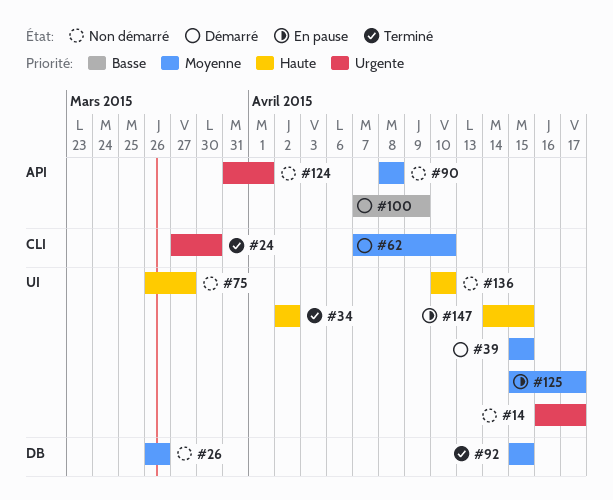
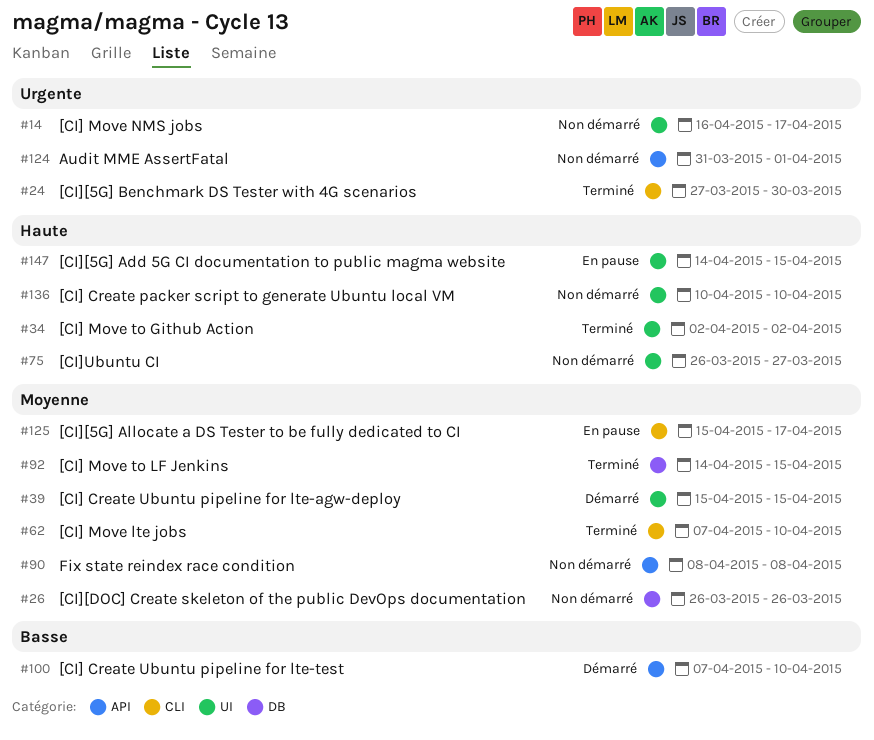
#62, status: Démarré -> Terminé
#92, start: Apr 15 -> Apr 14
#100, due: Apr 9 -> Apr 10
#125, label: UI -> CLI

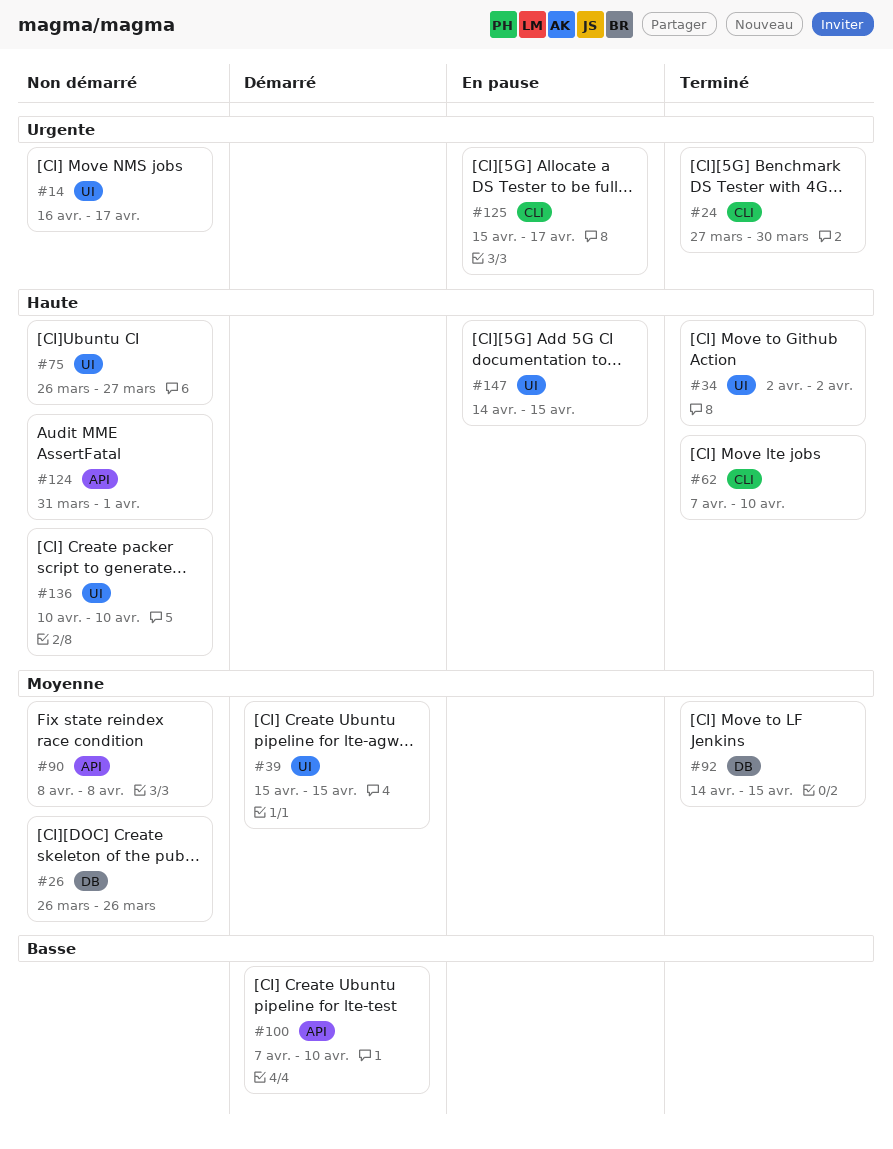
#62, priority: Moyenne -> Haute
#124, priority: Urgente -> Haute
#125, priority: Moyenne -> Urgente

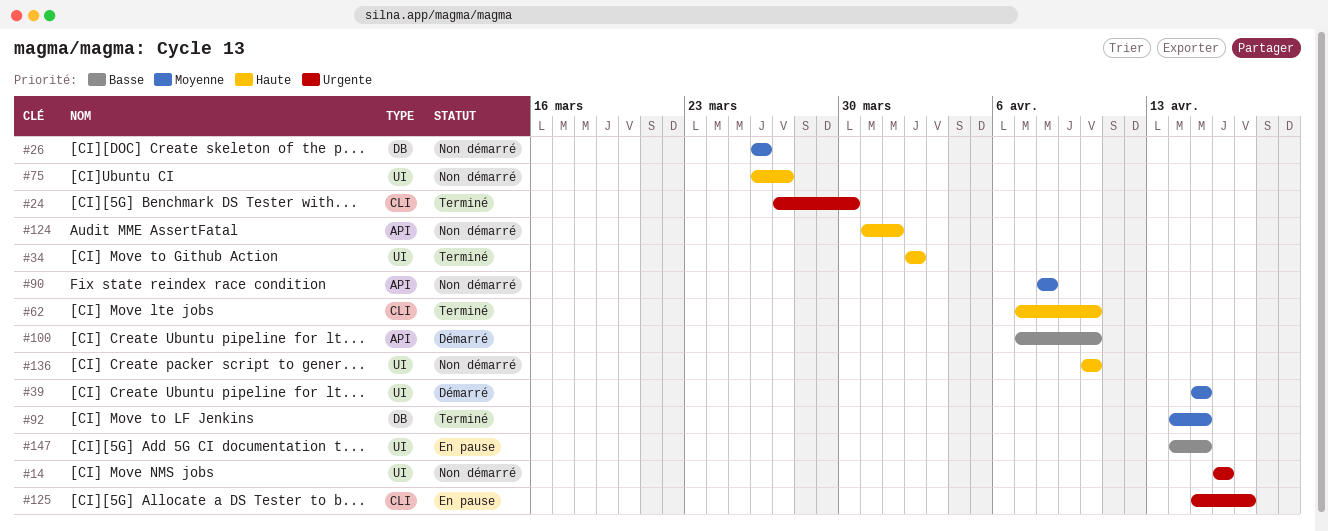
#14, due: Apr 17 -> Apr 16
#147, priority: Haute -> Basse

